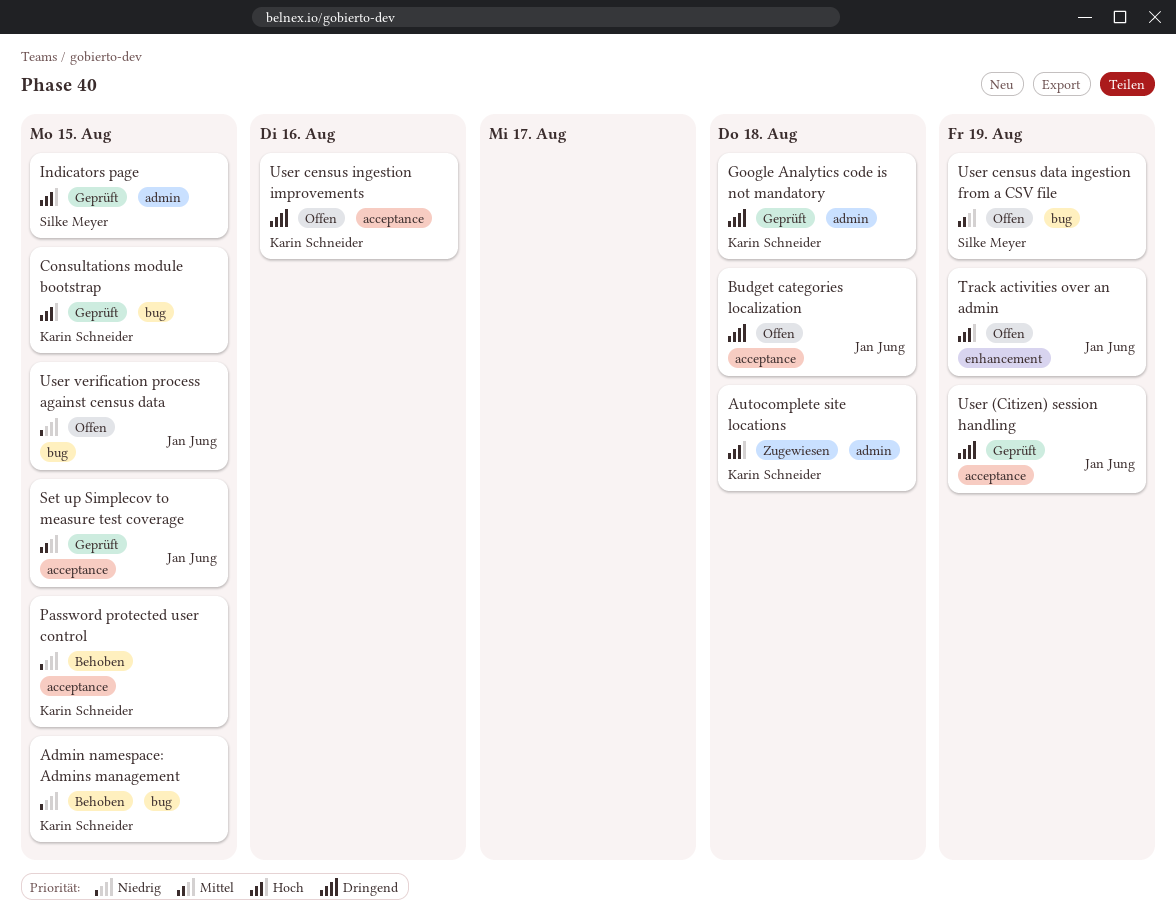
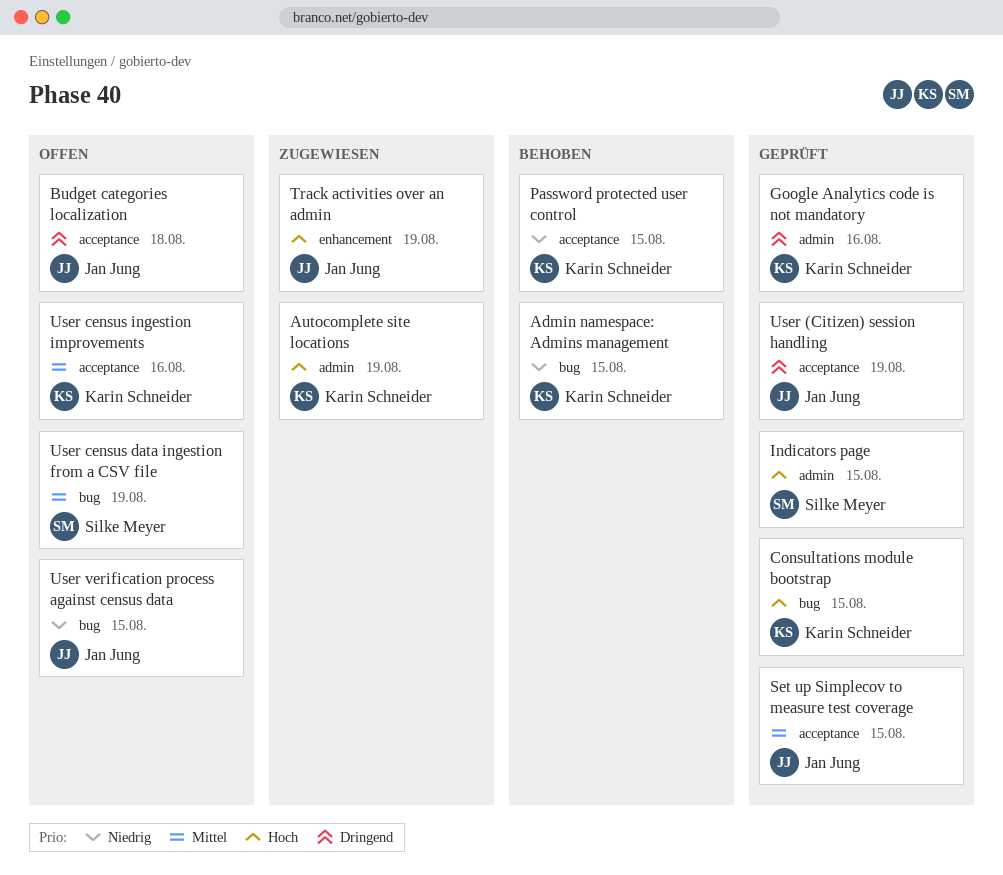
Autocomplete site locations, due: Aug 18 -> Aug 19
Google Analytics code is not mandatory, due: Aug 18 -> Aug 16
Track activities over an admin, status: Offen -> Zugewiesen
User census ingestion improvements, priority: Dringend -> Mittel

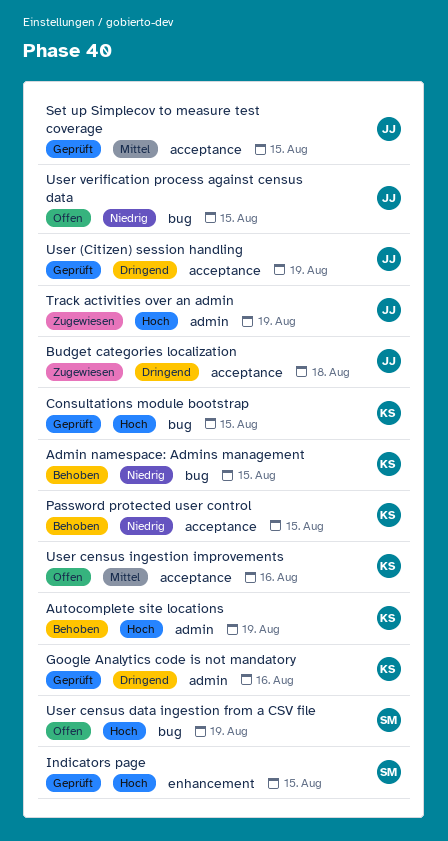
Autocomplete site locations, status: Zugewiesen -> Behoben
Budget categories localization, status: Offen -> Zugewiesen
Indicators page, label: admin -> enhancement
Track activities over an admin, label: enhancement -> admin
User census data ingestion from a CSV file, priority: Mittel -> Hoch

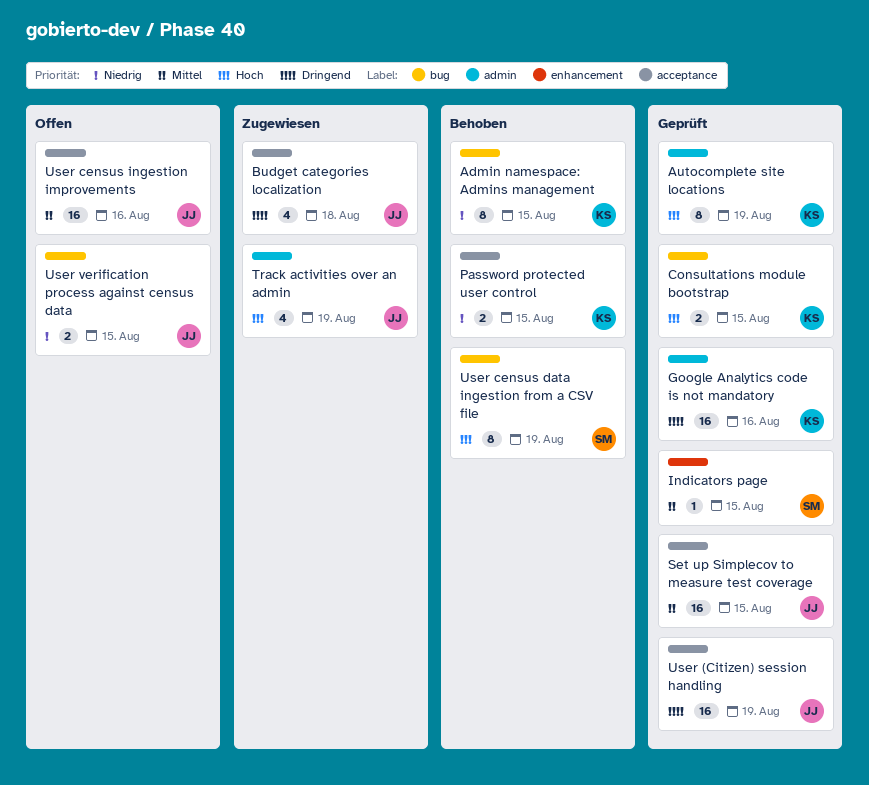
Autocomplete site locations, status: Behoben -> Geprüft
Indicators page, priority: Hoch -> Mittel
User census data ingestion from a CSV file, status: Offen -> Behoben
User census ingestion improvements, owner: KS -> JJ

